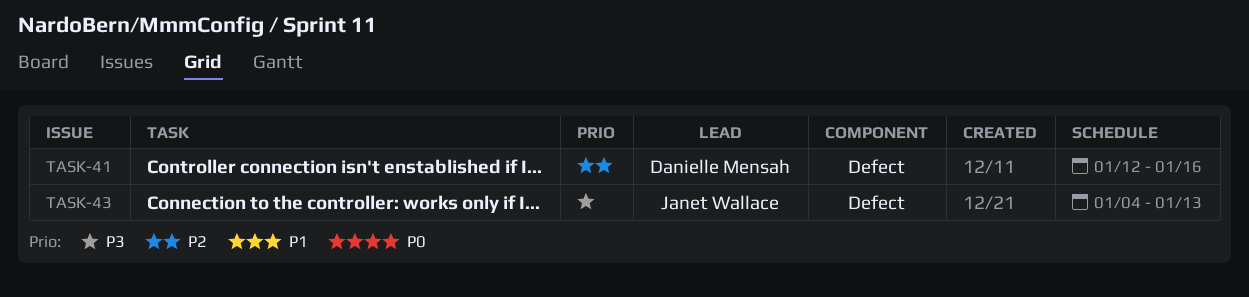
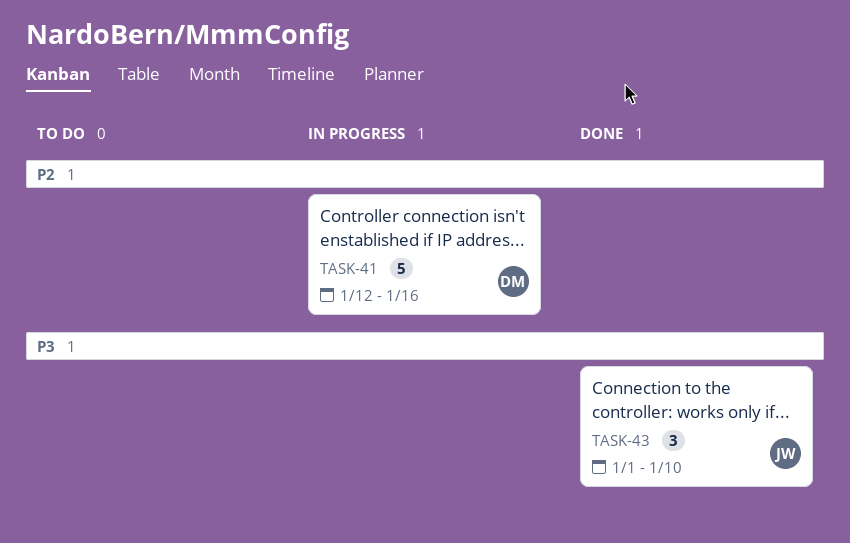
TASK-43, start: Jan 4 -> Jan 1
TASK-43, due: Jan 13 -> Jan 10

